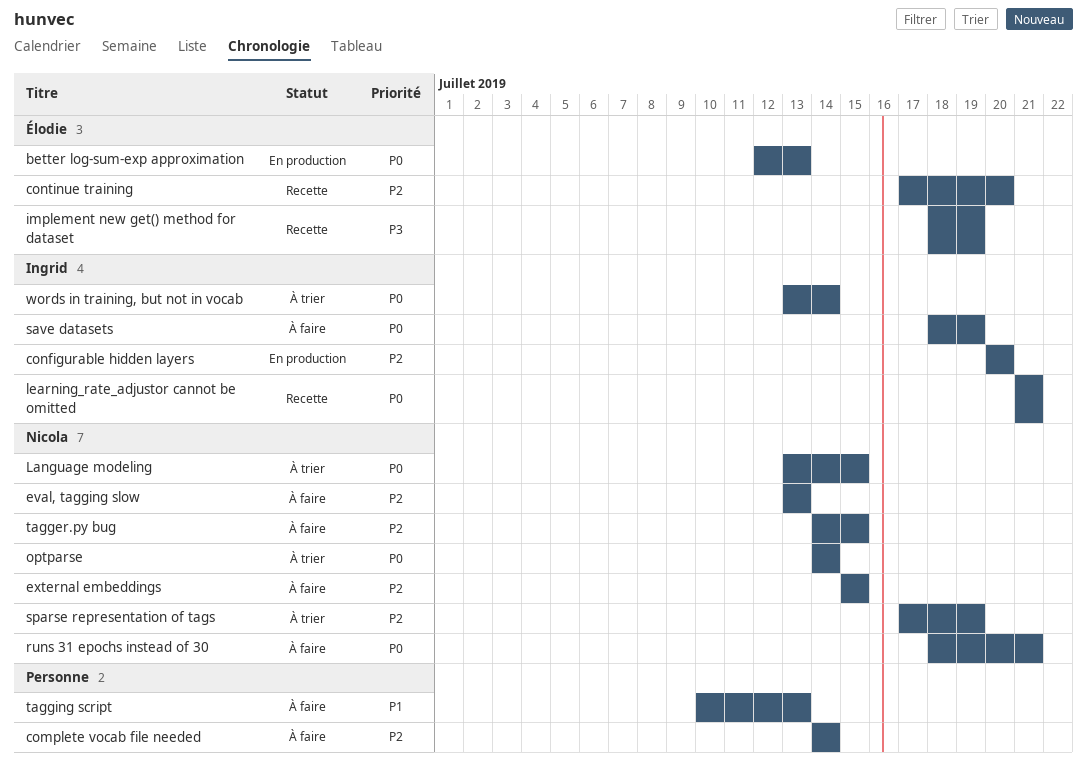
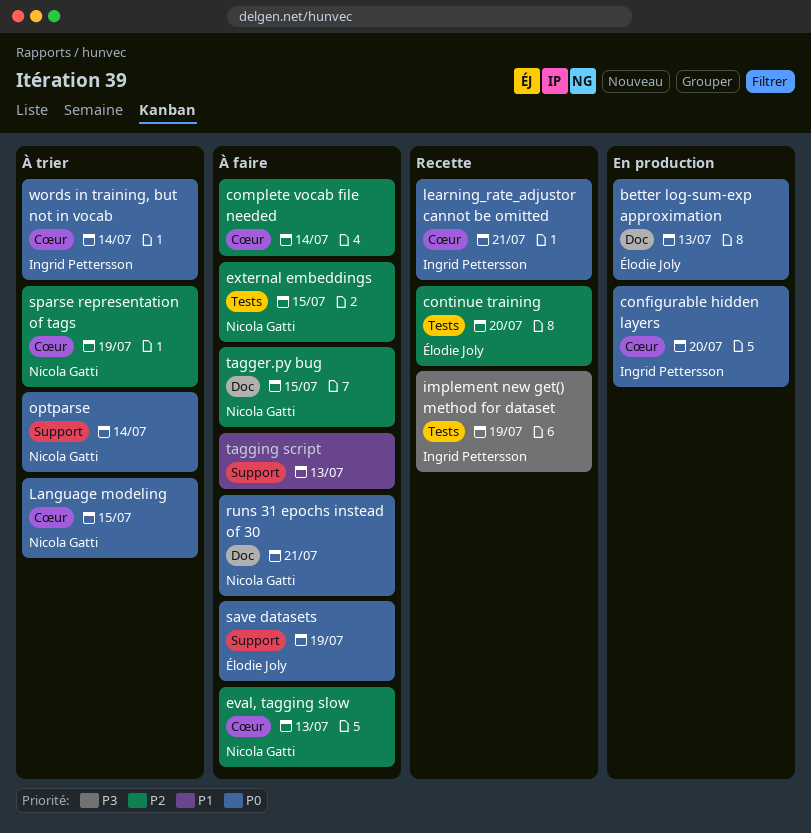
configurable hidden layers, priority: P2 -> P0
implement new get() method for dataset, owner: Élodie Joly -> Ingrid Pettersson
save datasets, owner: Ingrid Pettersson -> Élodie Joly

